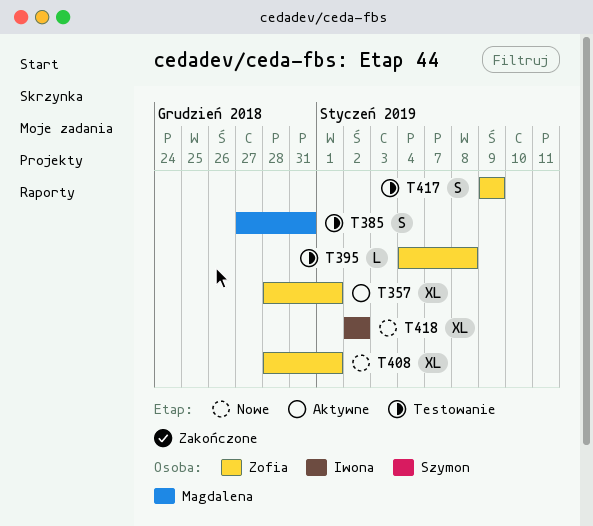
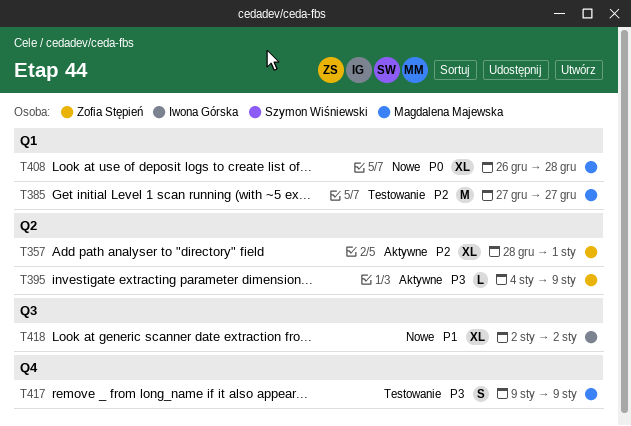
T385, estimate: S -> M
T385, due: Dec 31 -> Dec 27
T395, status: Testowanie -> Aktywne
T395, due: Jan 8 -> Jan 9
T408, owner: Zofia Stępień -> Magdalena Majewska
T408, start: Dec 28 -> Dec 26
T408, due: Jan 1 -> Dec 28
T417, owner: Zofia Stępień -> Magdalena Majewska

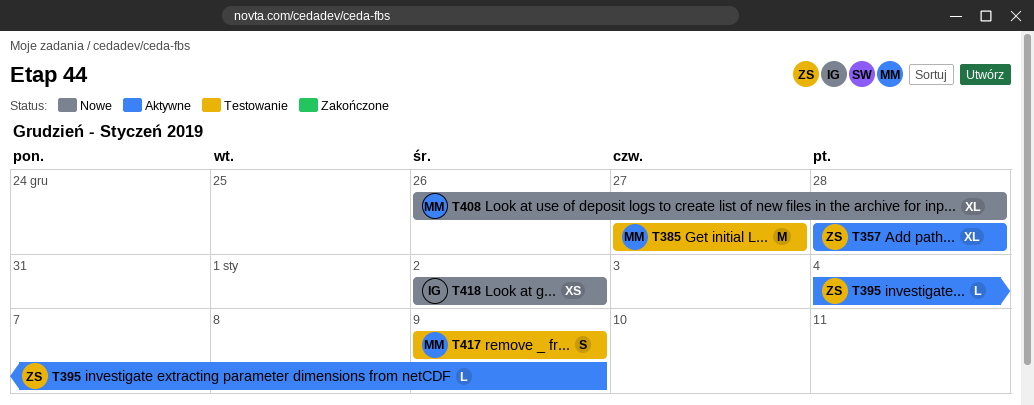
T357, due: Jan 1 -> Dec 28
T418, estimate: XL -> XS

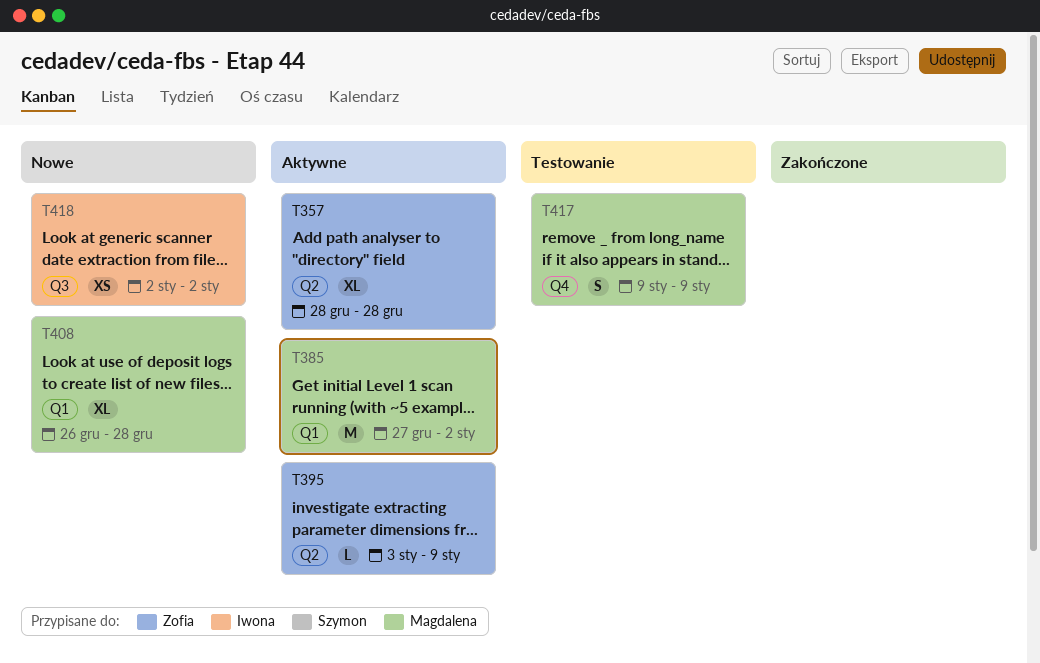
T385, status: Testowanie -> Aktywne
T385, due: Dec 27 -> Jan 2
T395, start: Jan 4 -> Jan 3

